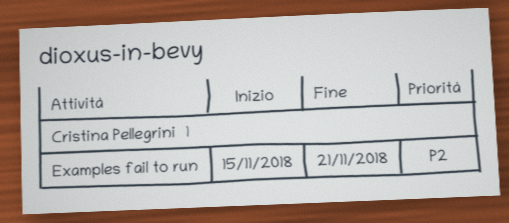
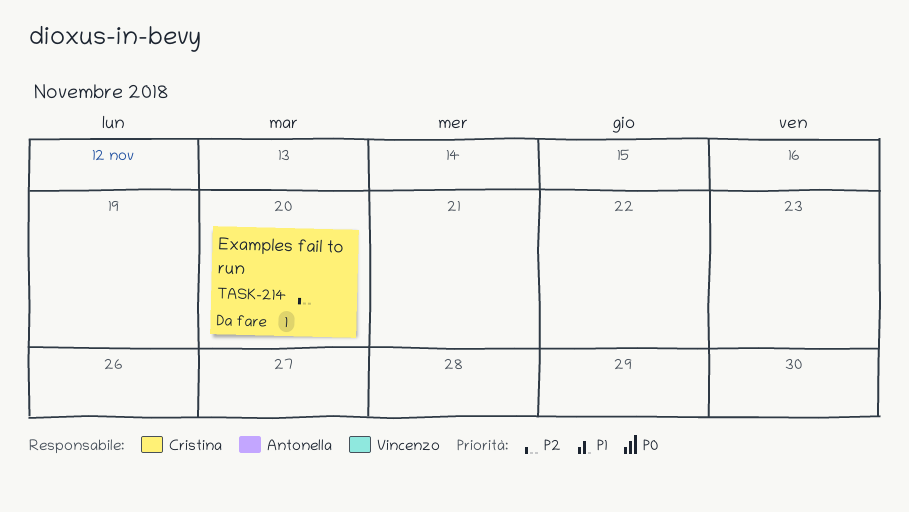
Examples fail to run, due: Nov 21 -> Nov 20

